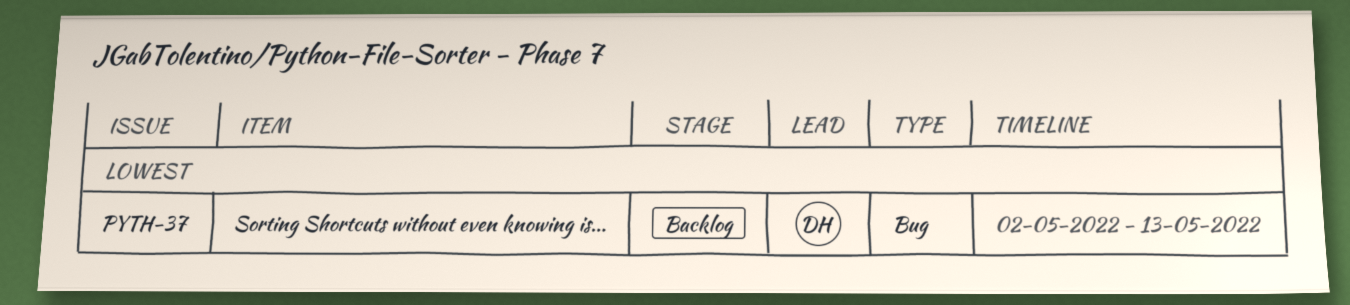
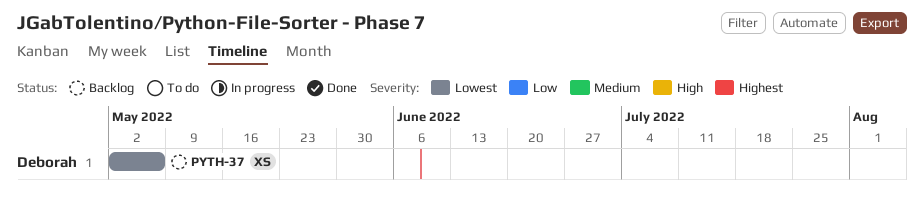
PYTH-37, due: May 13 -> May 6

